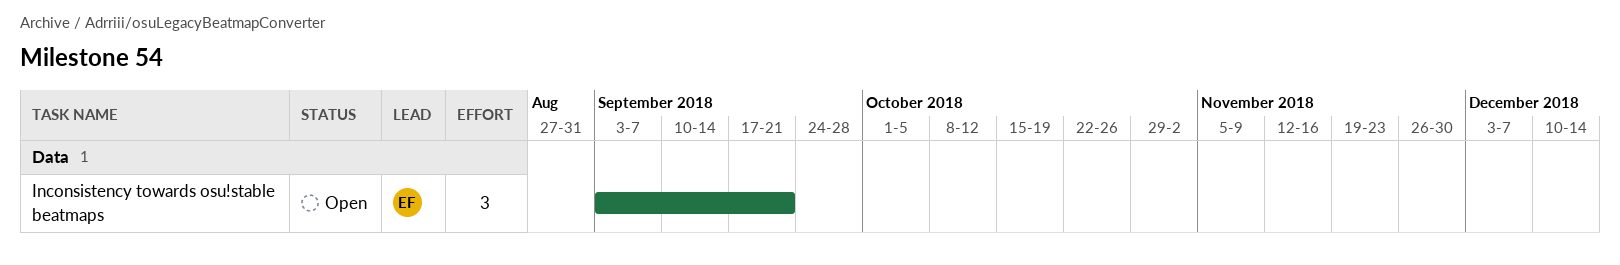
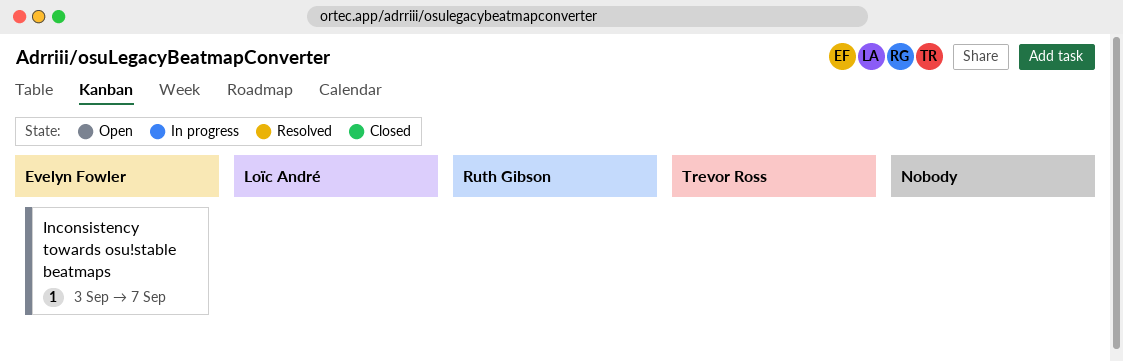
Inconsistency towards osu!stable beatmaps, estimate: 3 -> 1
Inconsistency towards osu!stable beatmaps, due: Sep 21 -> Sep 7

